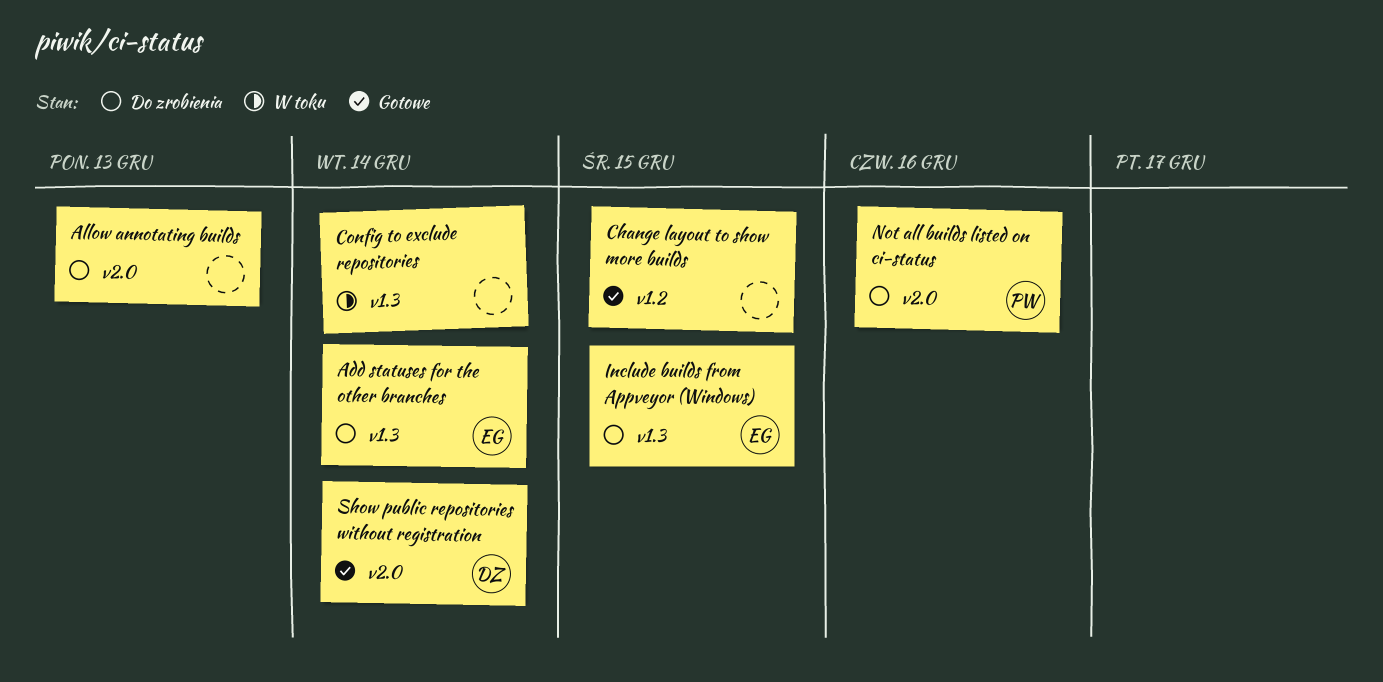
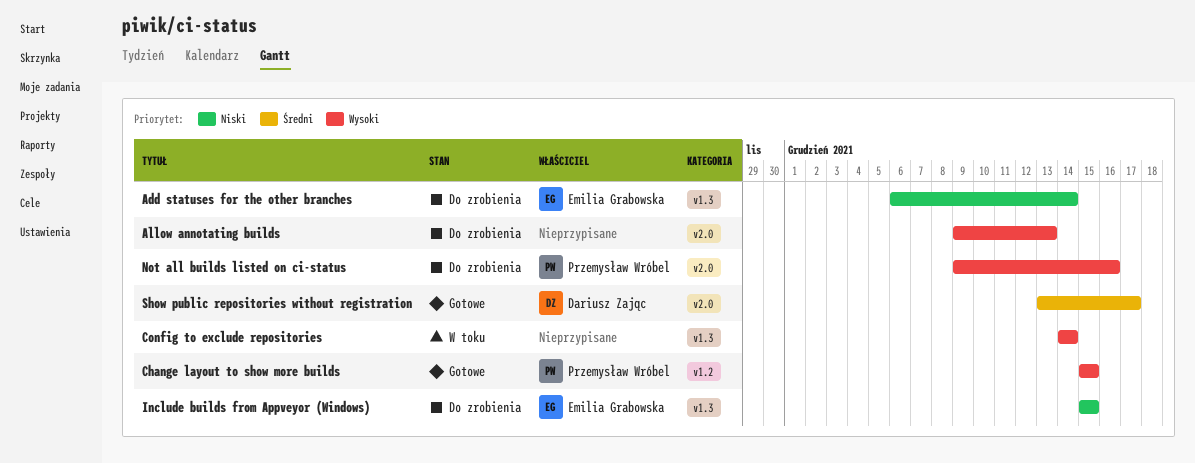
Change layout to show more builds, owner: none -> Przemysław Wróbel
Show public repositories without registration, due: Dec 14 -> Dec 17

